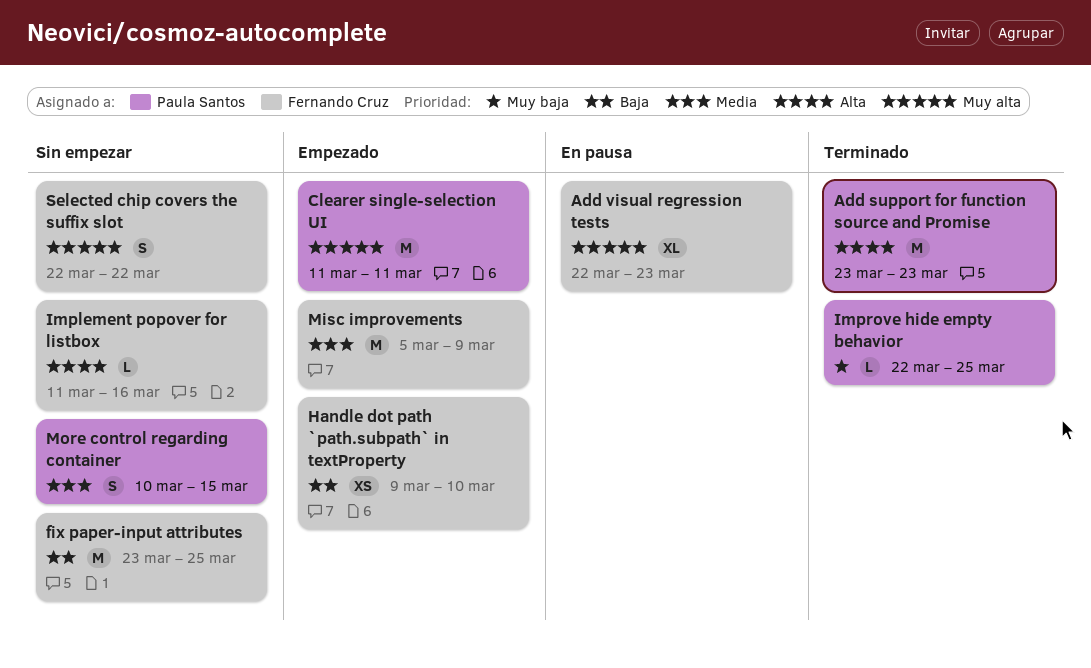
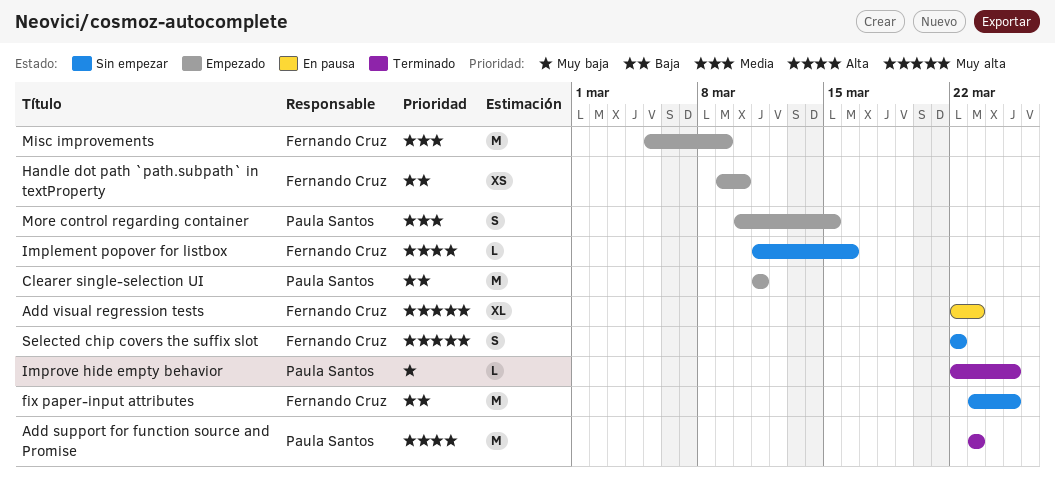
Clearer single-selection UI, priority: Muy alta -> Baja
More control regarding container, status: Sin empezar -> Empezado

